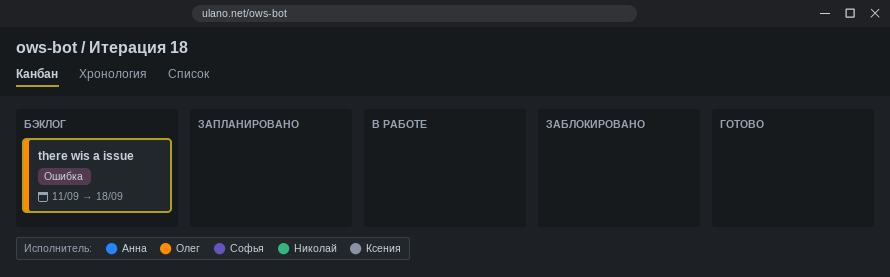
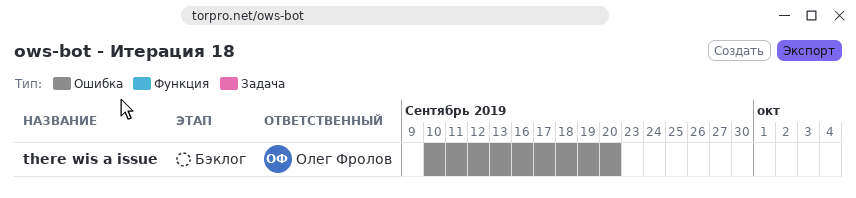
there wis a issue, start: Sep 11 -> Sep 10
there wis a issue, due: Sep 18 -> Sep 20

